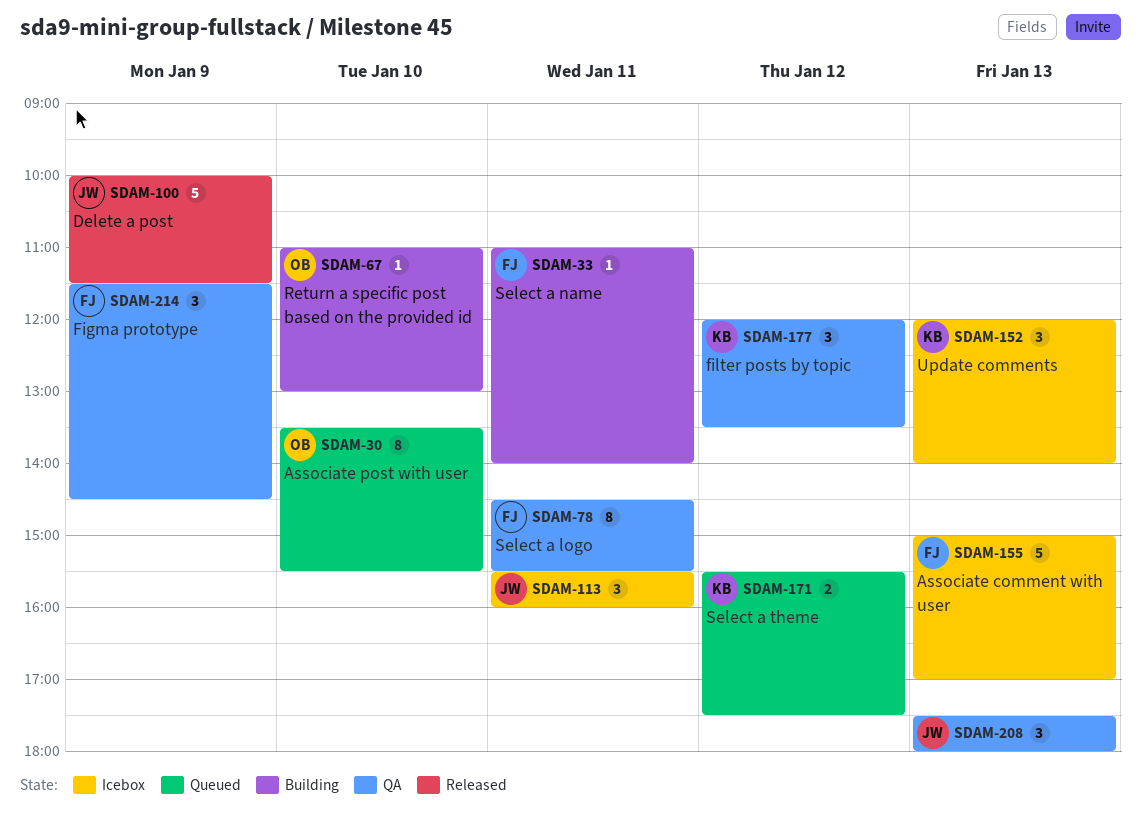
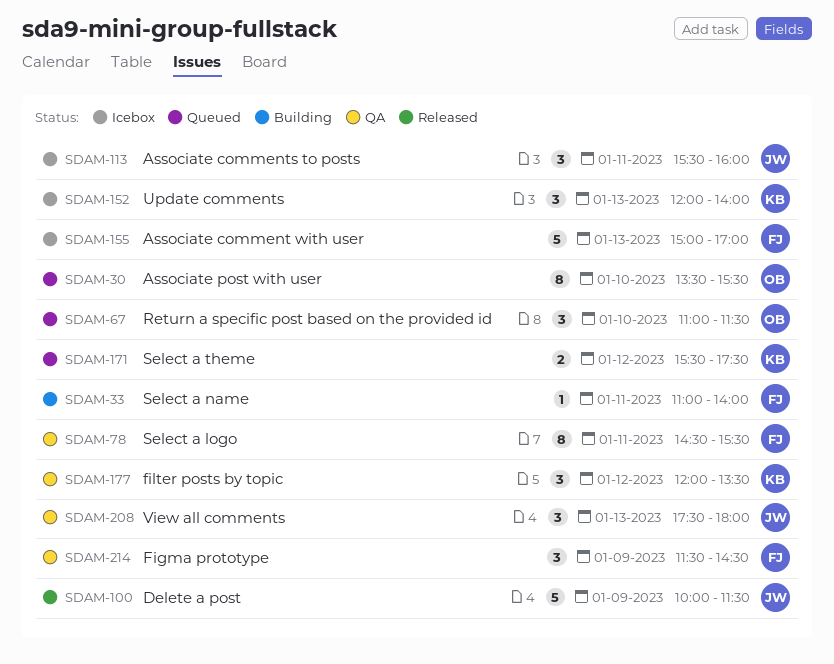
SDAM-67, status: Building -> Queued
SDAM-67, estimate: 1 -> 3
SDAM-67, ends: 13:00 -> 11:30

